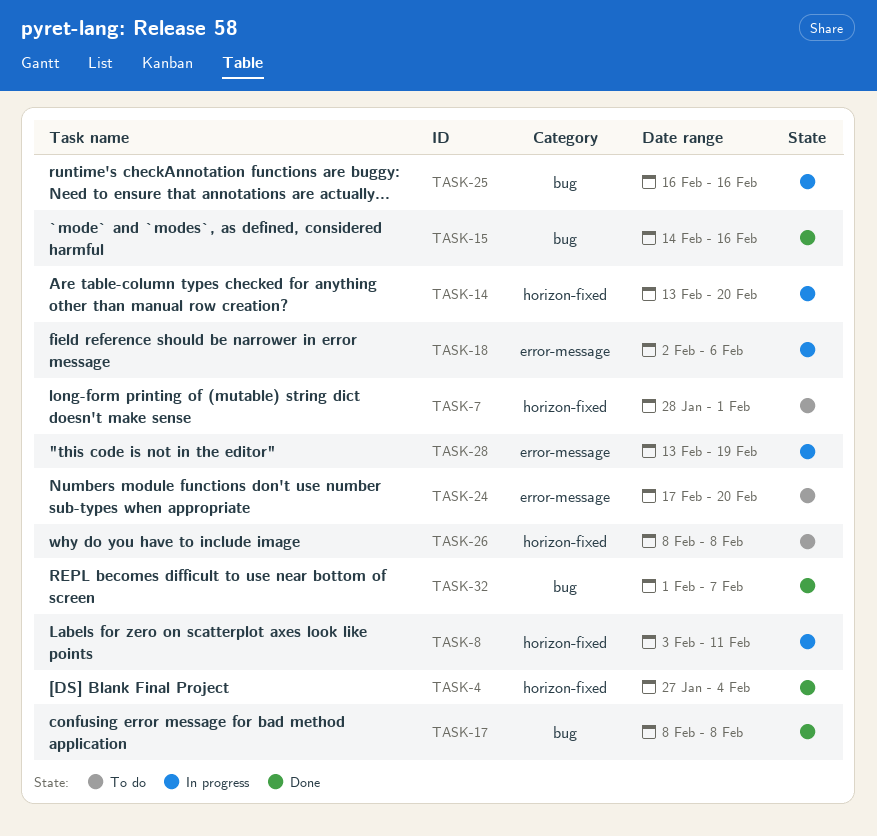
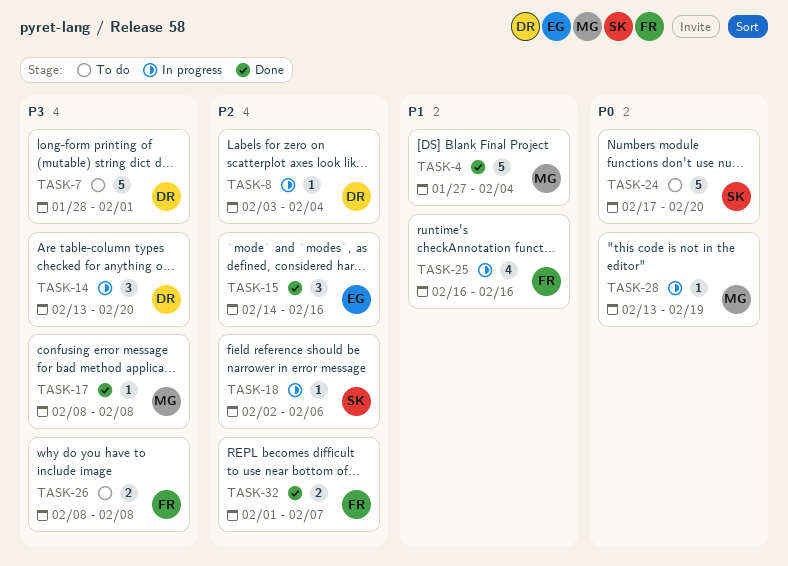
TASK-8, due: Feb 11 -> Feb 4

